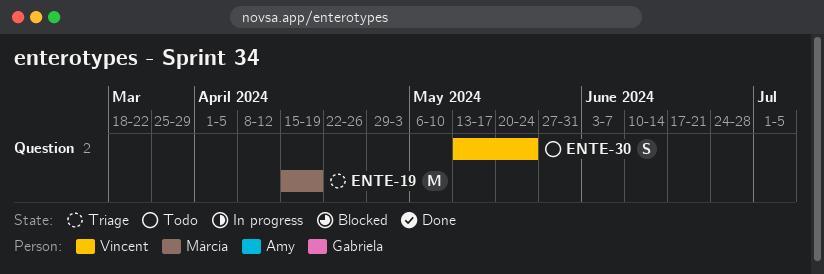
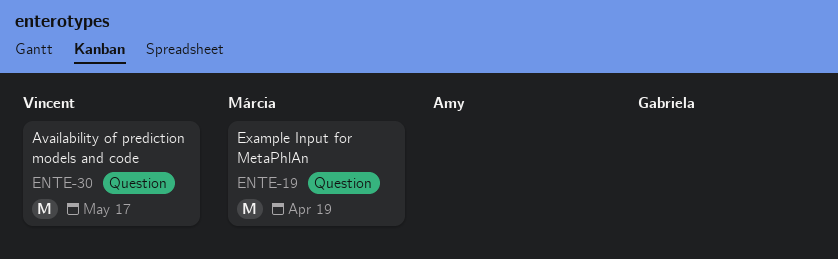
ENTE-30, estimate: S -> M
ENTE-30, due: May 24 -> May 17

